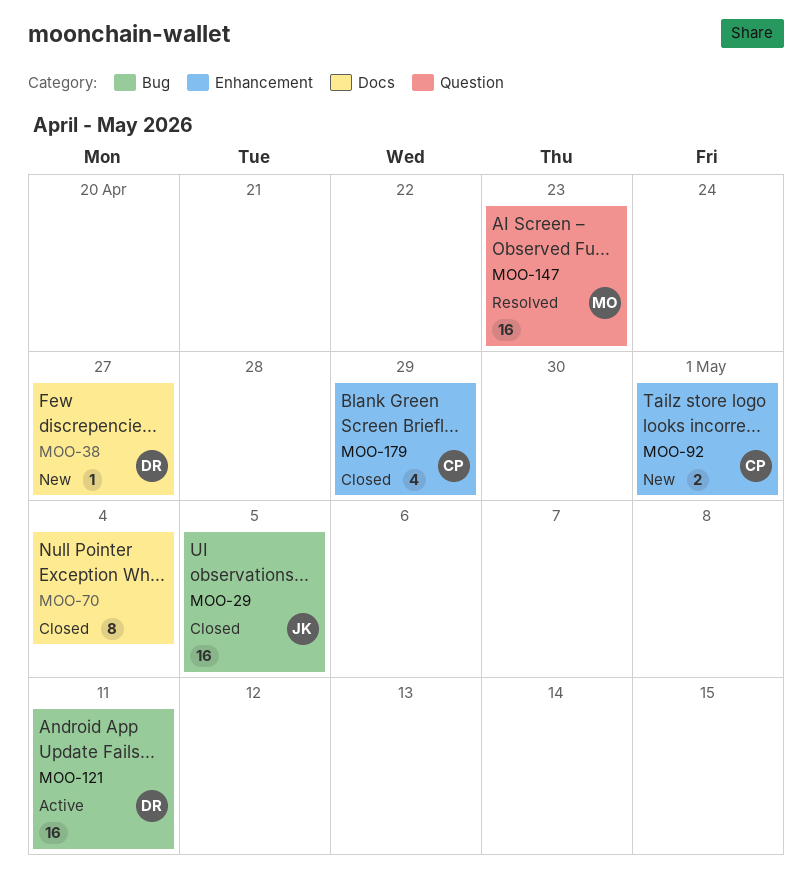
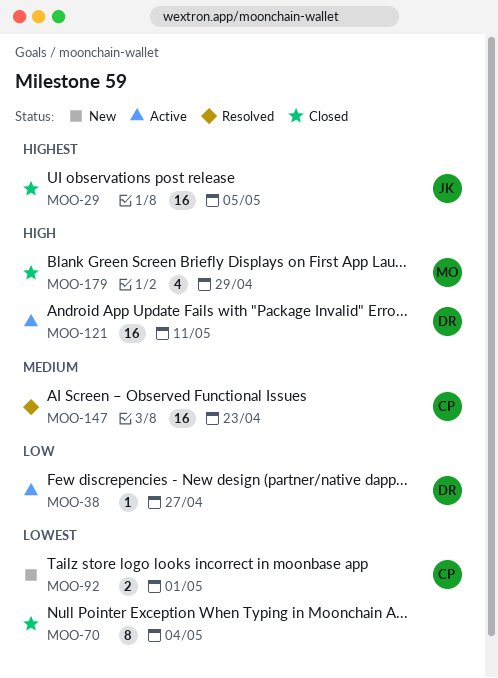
MOO-38, status: New -> Active
MOO-147, owner: MO -> CP
MOO-179, owner: CP -> MO

